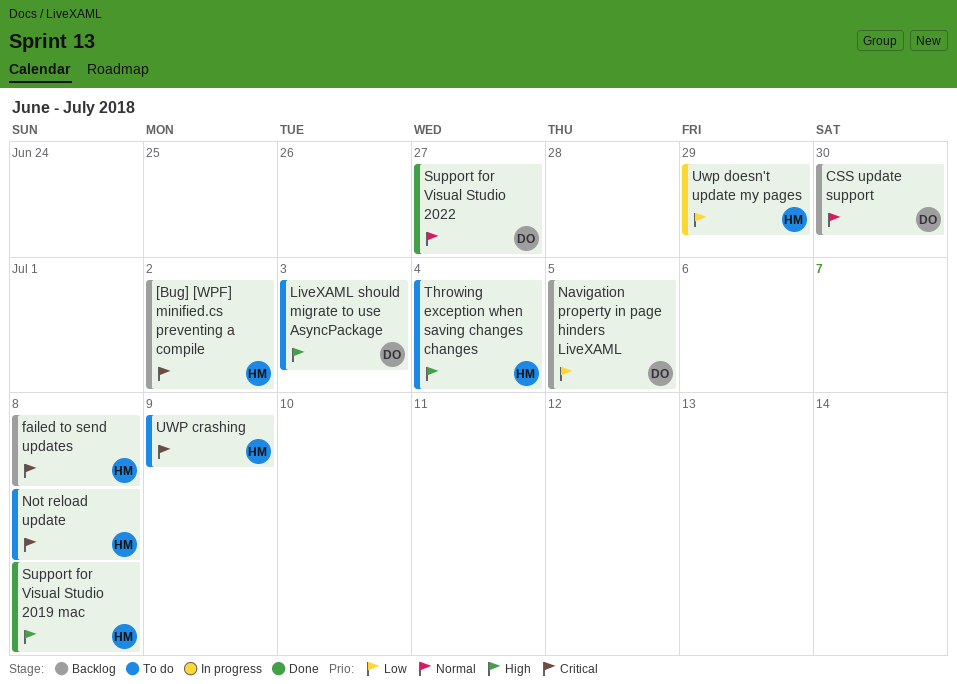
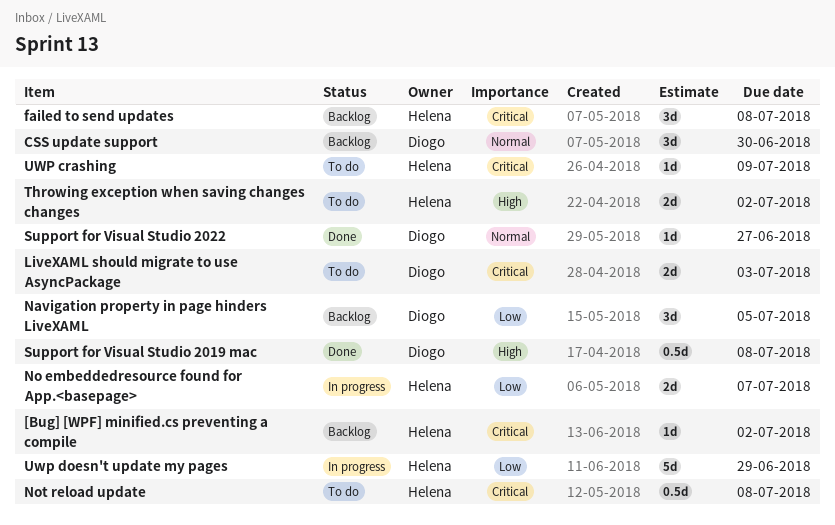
LiveXAML should migrate to use AsyncPackage, priority: High -> Critical
No embeddedresource found for App.<basepage>: none -> present
Support for Visual Studio 2019 mac, owner: Helena -> Diogo
Throwing exception when saving changes changes, due: Jul 4 -> Jul 2

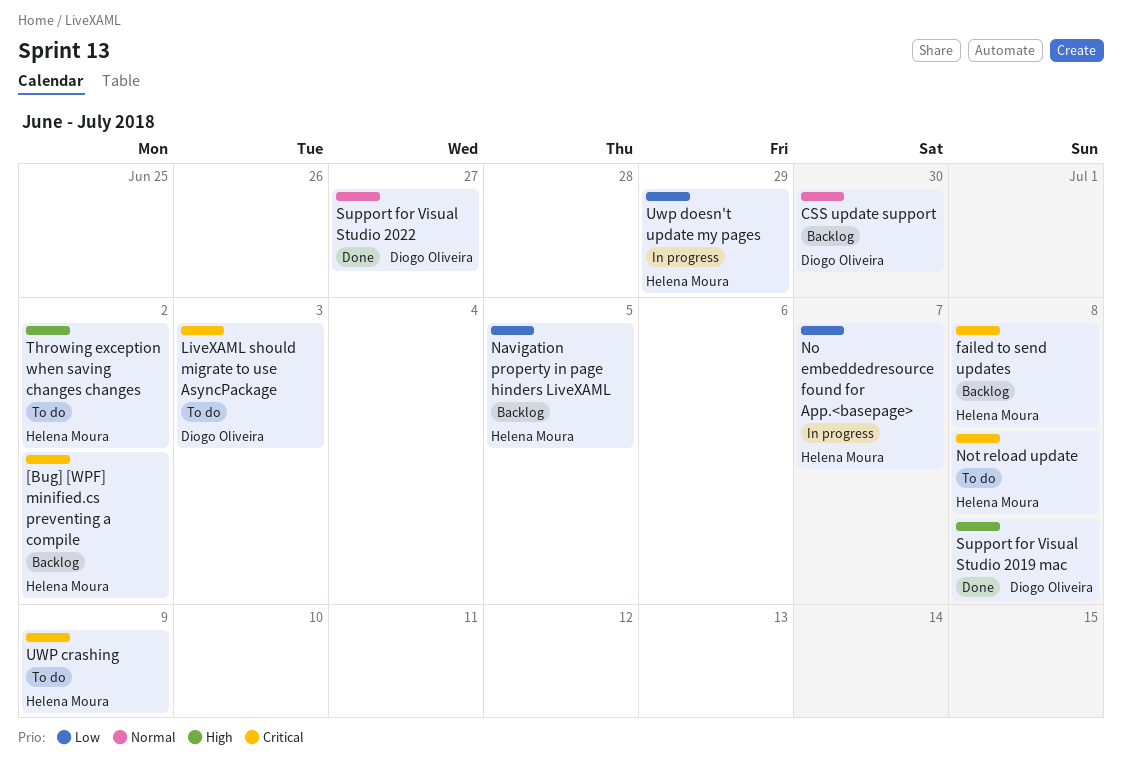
Navigation property in page hinders LiveXAML, owner: Diogo Oliveira -> Helena Moura

